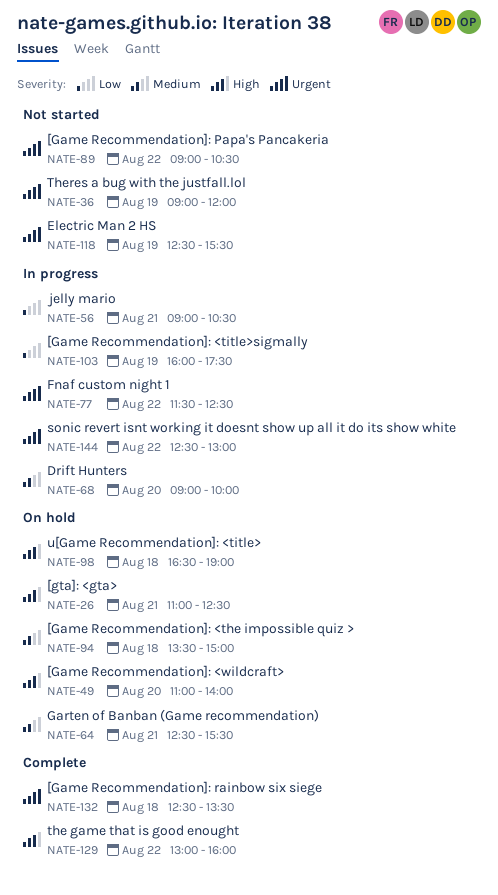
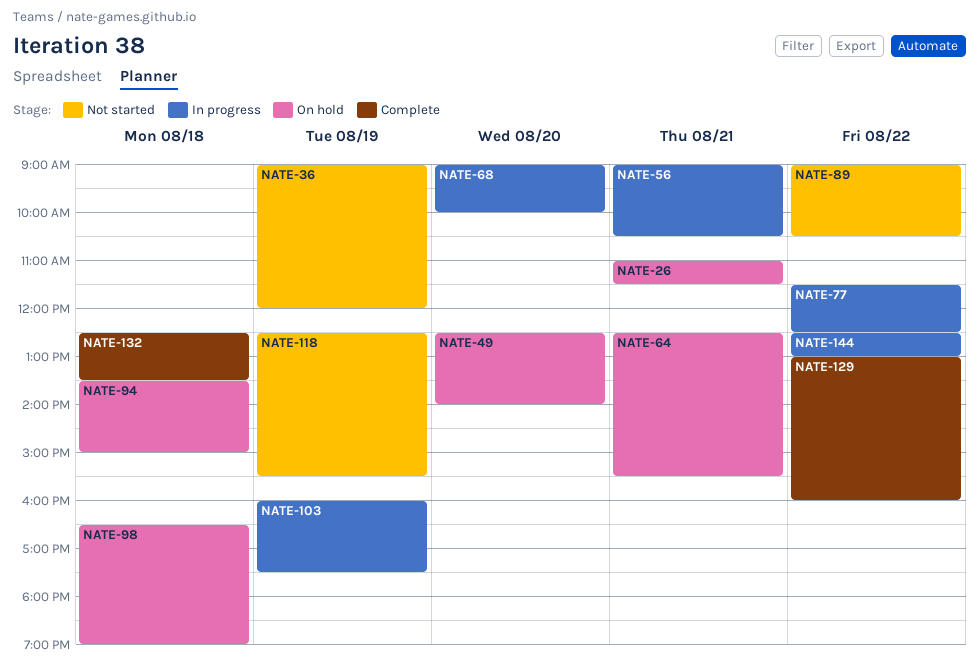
NATE-26, ends: 12:30 -> 11:30
NATE-49, begins: 11:00 -> 12:30

